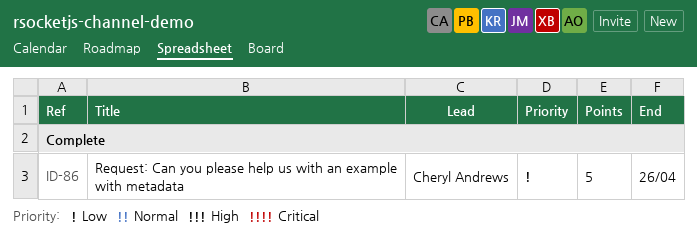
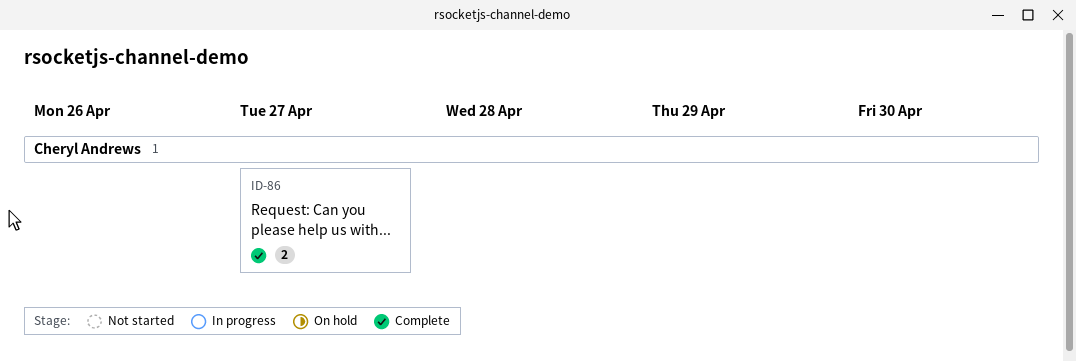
ID-86, estimate: 5 -> 2
ID-86, due: Apr 26 -> Apr 27

